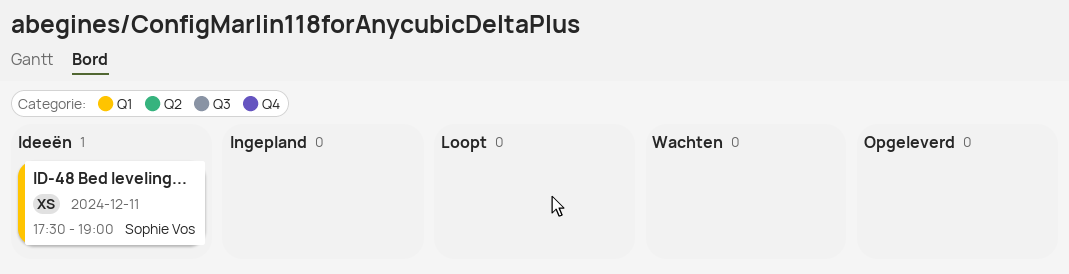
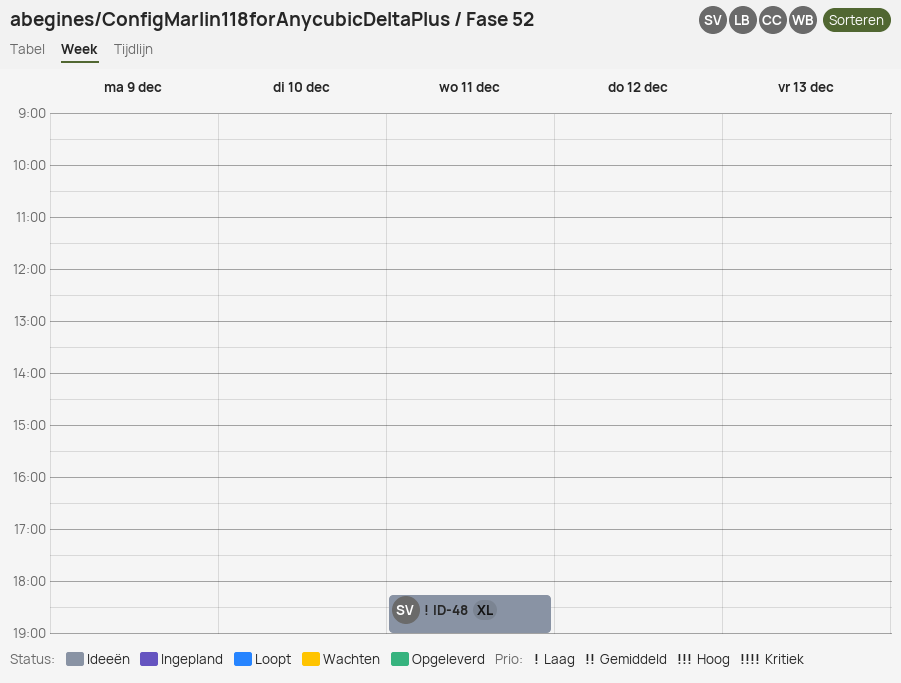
ID-48, estimate: XS -> XL
ID-48, begins: 17:30 -> 18:15

